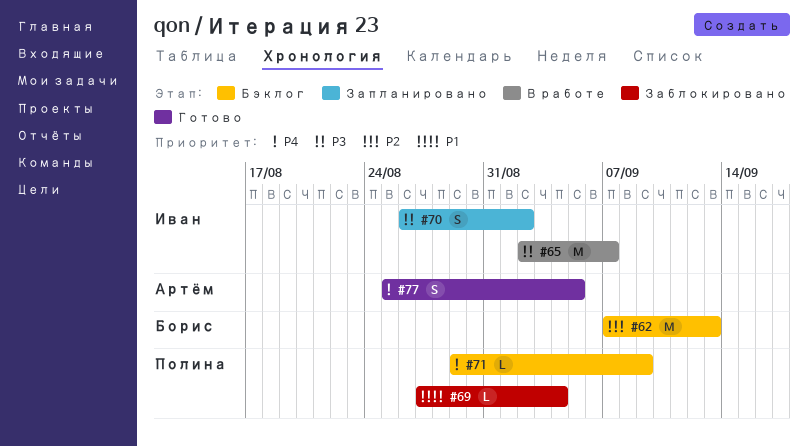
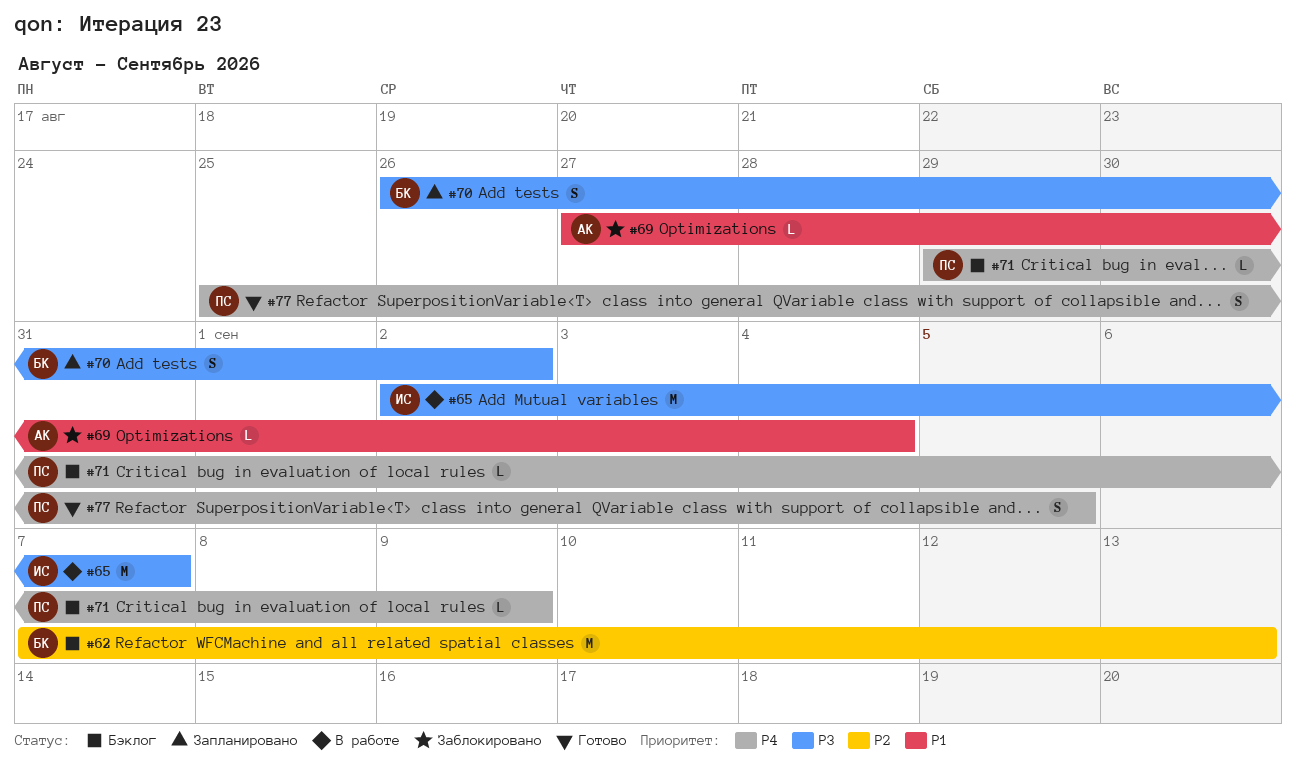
#69, owner: Полина -> Артём
#70, owner: Иван -> Борис
#77, owner: Артём -> Полина

